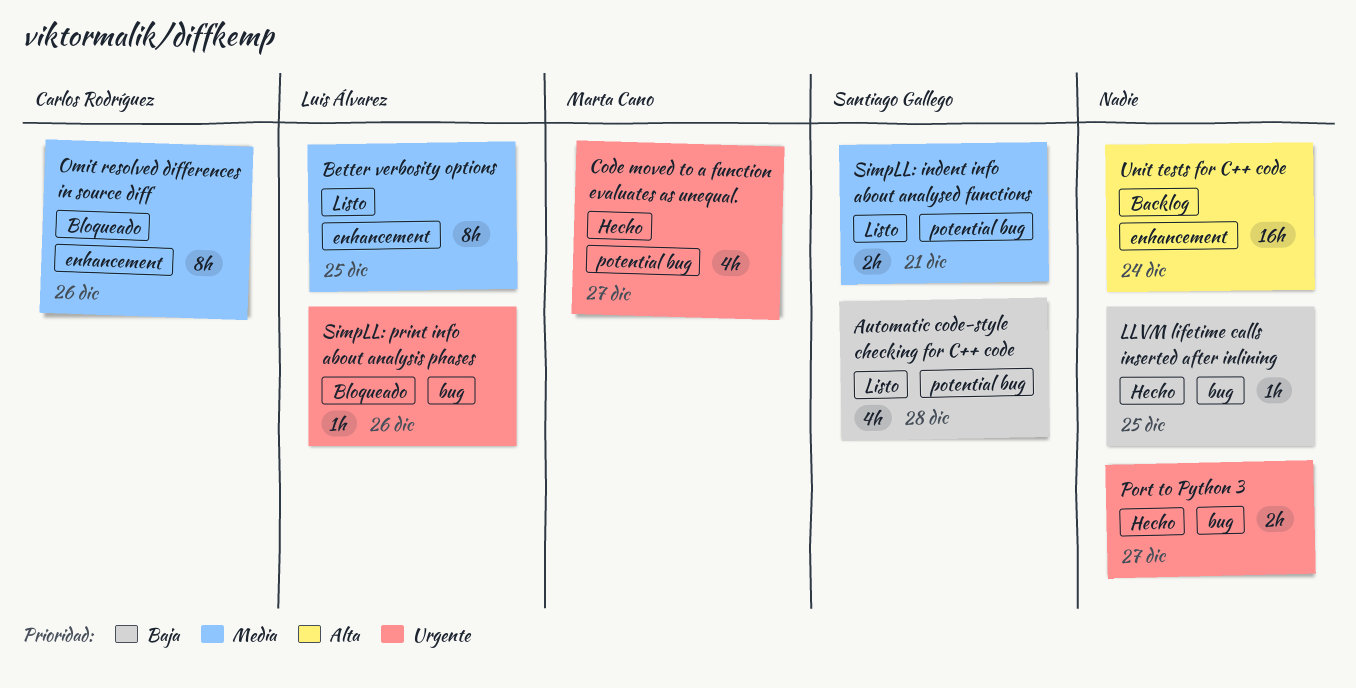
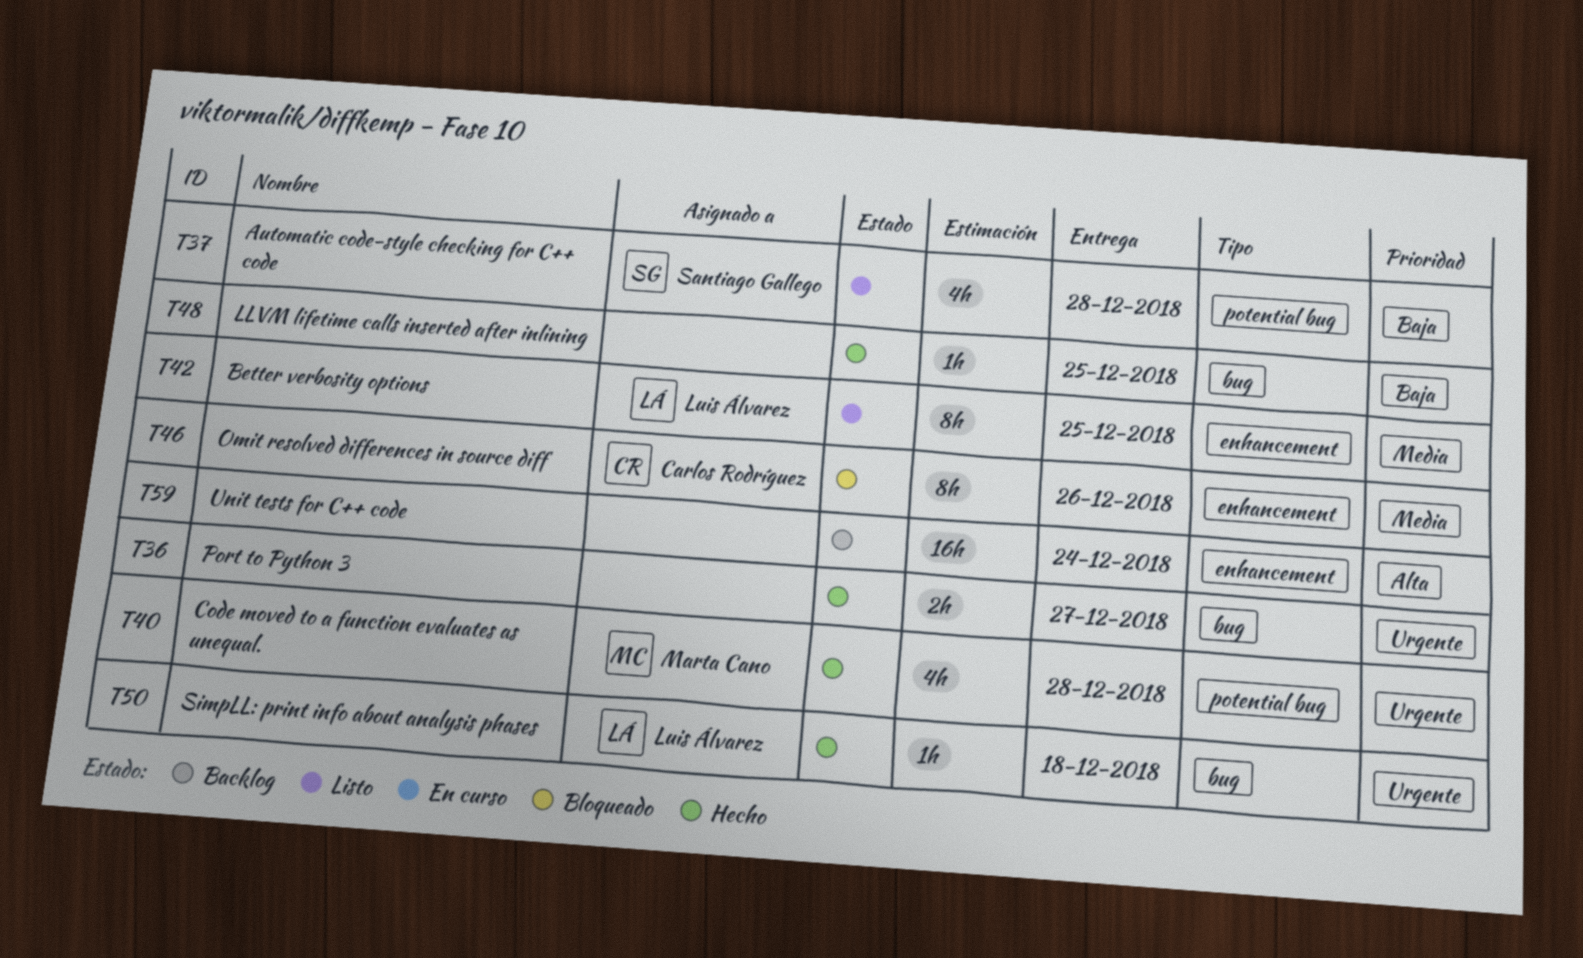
Code moved to a function evaluates as unequal., due: Dec 27 -> Dec 28
SimpLL: indent info about analysed functions: present -> none
SimpLL: print info about analysis phases, status: Bloqueado -> Hecho
SimpLL: print info about analysis phases, due: Dec 26 -> Dec 18

